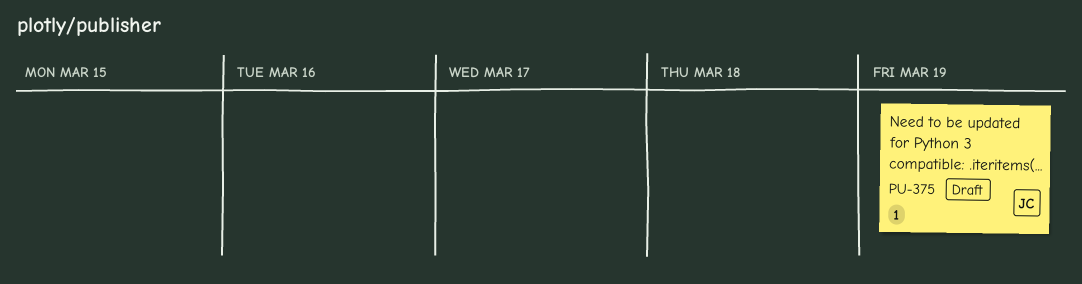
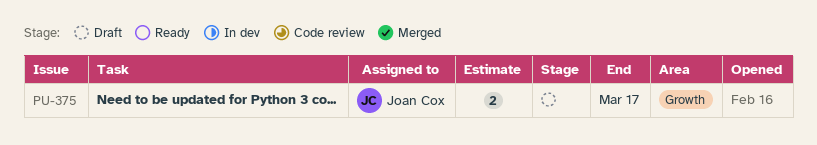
PU-375, estimate: 1 -> 2
PU-375, due: Mar 19 -> Mar 17

